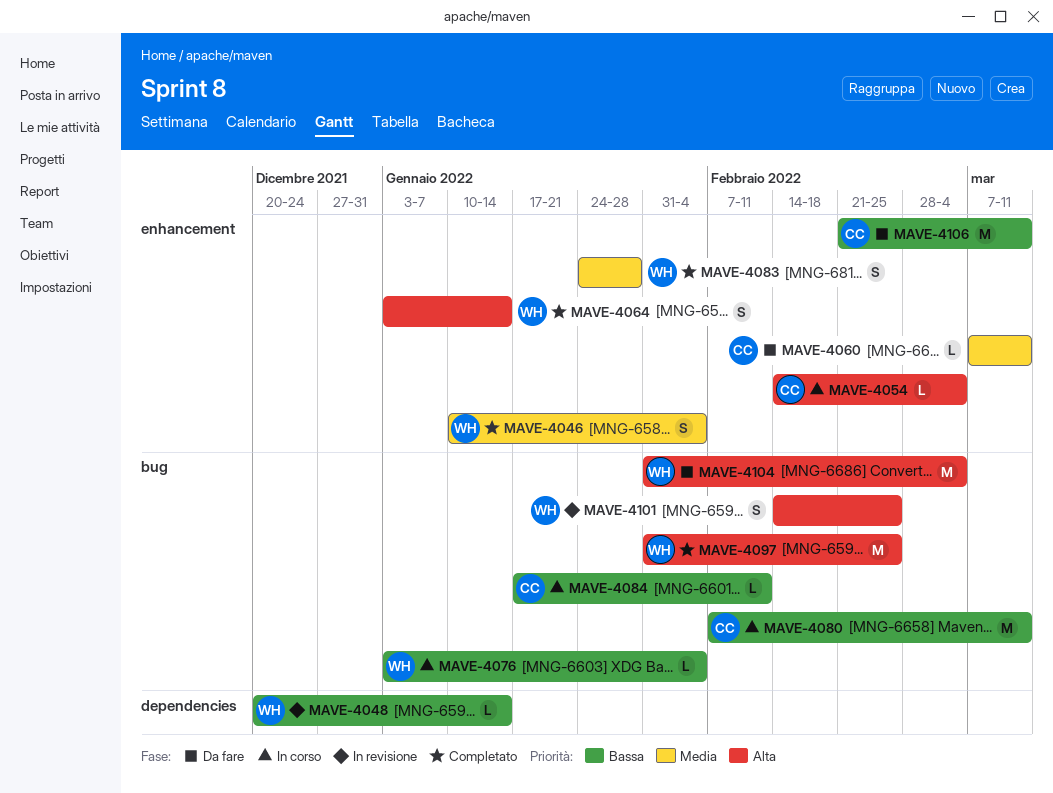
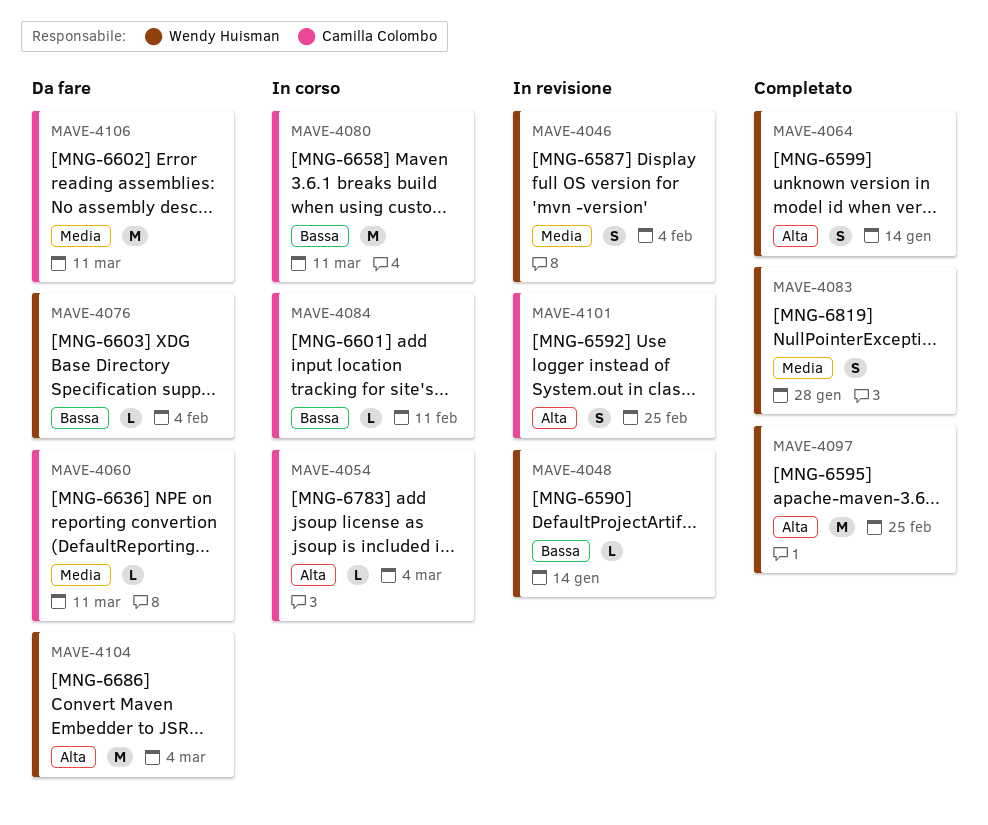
MAVE-4046, status: Completato -> In revisione
MAVE-4076, status: In corso -> Da fare
MAVE-4101, owner: Wendy Huisman -> Camilla Colombo
MAVE-4106, priority: Bassa -> Media

